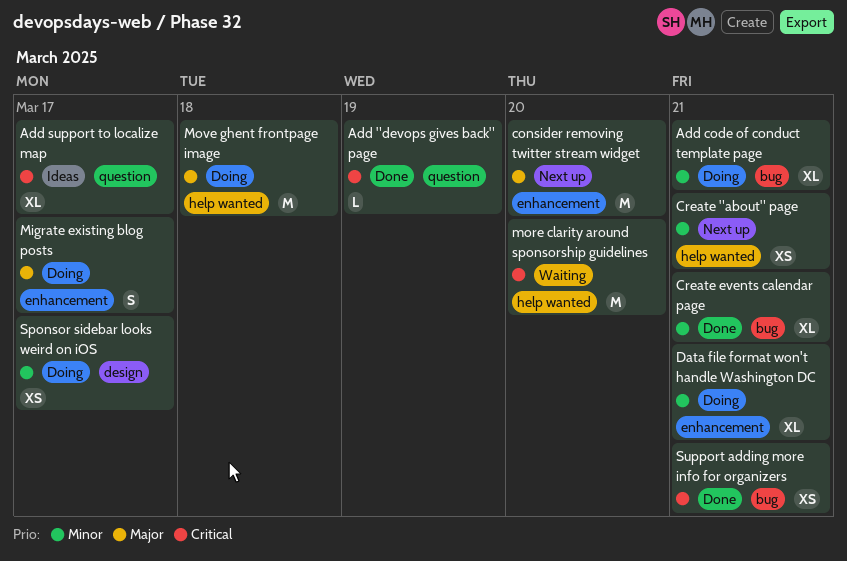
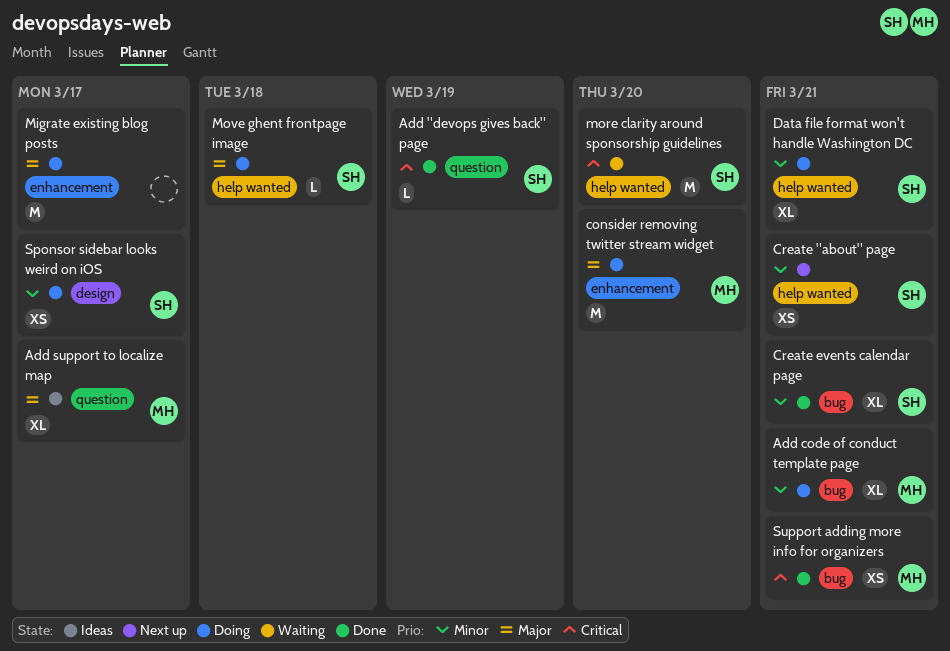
Add support to localize map, priority: Critical -> Major
consider removing twitter stream widget, status: Next up -> Doing
Data file format won't handle Washington DC, label: enhancement -> help wanted
Migrate existing blog posts, estimate: S -> M
Move ghent frontpage image, estimate: M -> L

